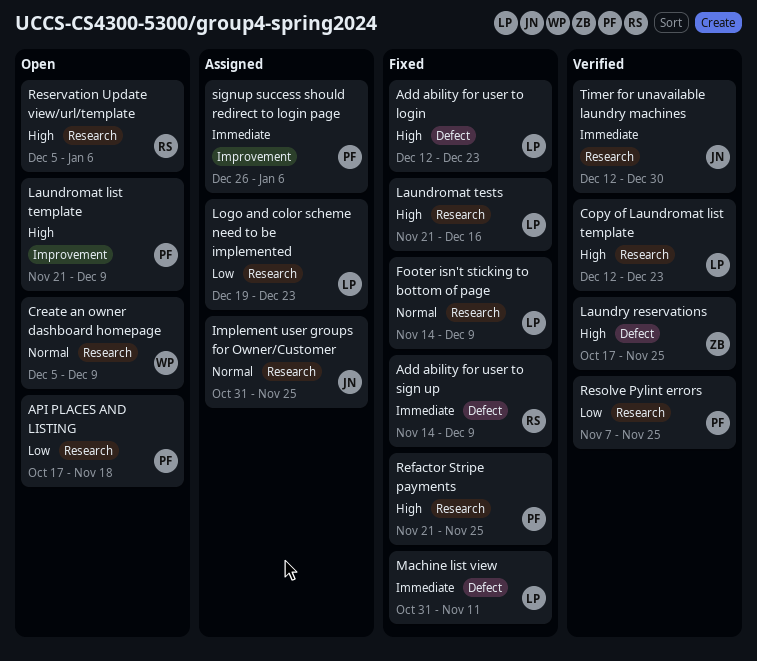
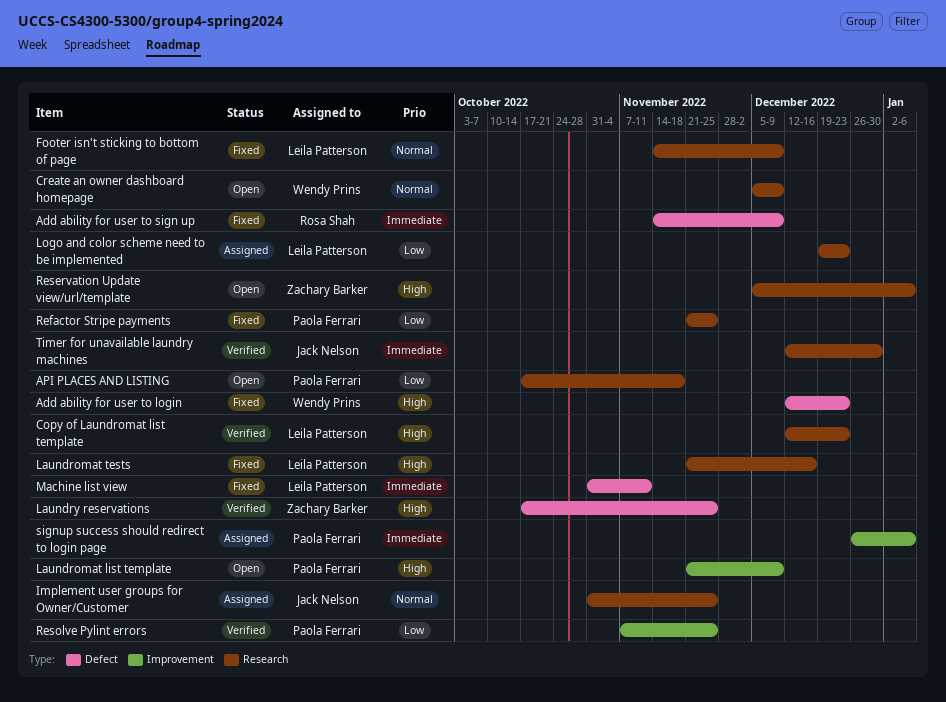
Add ability for user to login, owner: Leila Patterson -> Wendy Prins
Refactor Stripe payments, priority: High -> Low
Reservation Update view/url/template, owner: Rosa Shah -> Zachary Barker
Resolve Pylint errors, label: Research -> Improvement

